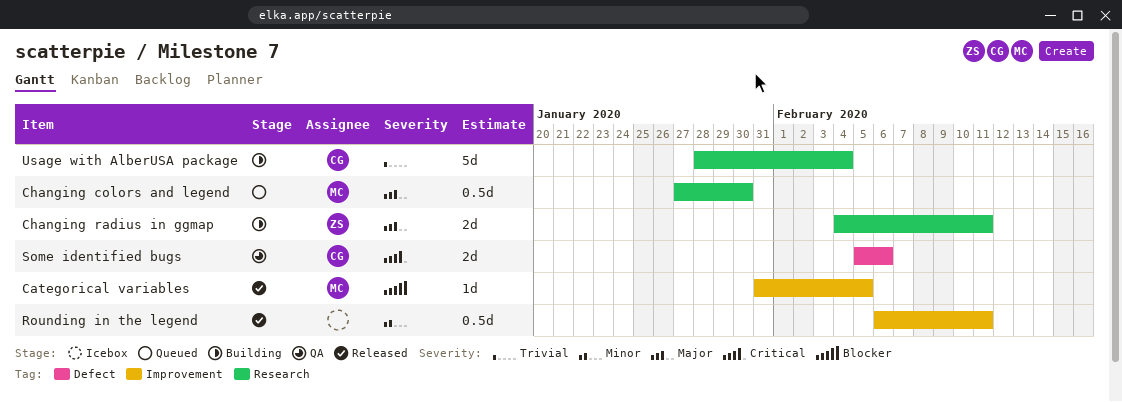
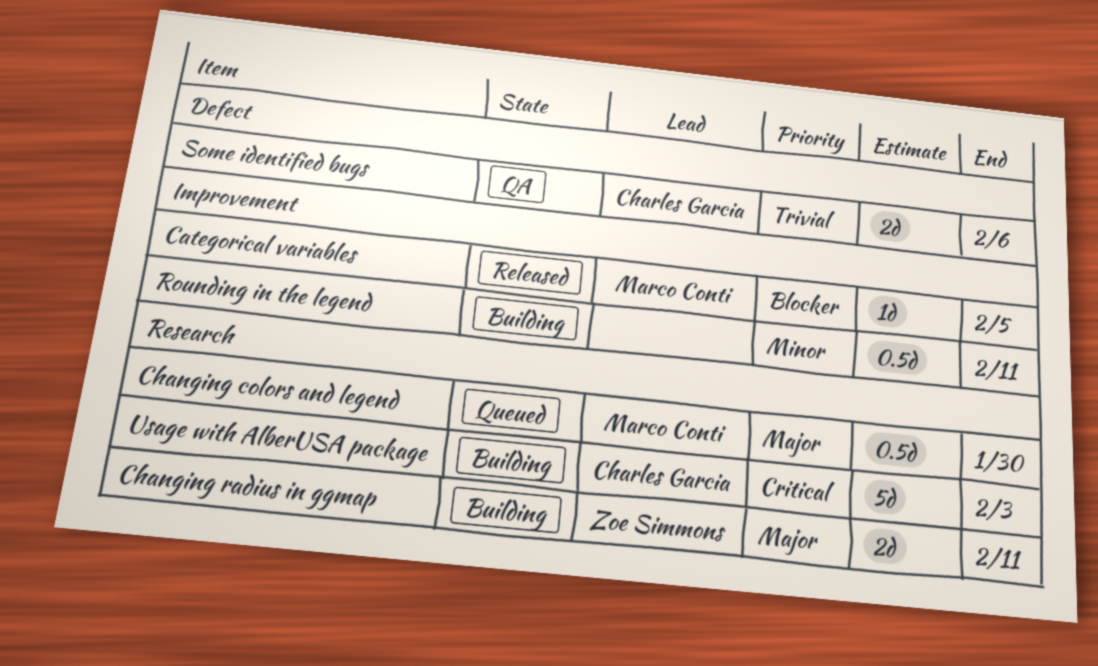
Rounding in the legend, status: Released -> Building
Some identified bugs, priority: Critical -> Trivial
Usage with AlberUSA package, priority: Trivial -> Critical
Usage with AlberUSA package, due: Feb 4 -> Feb 3

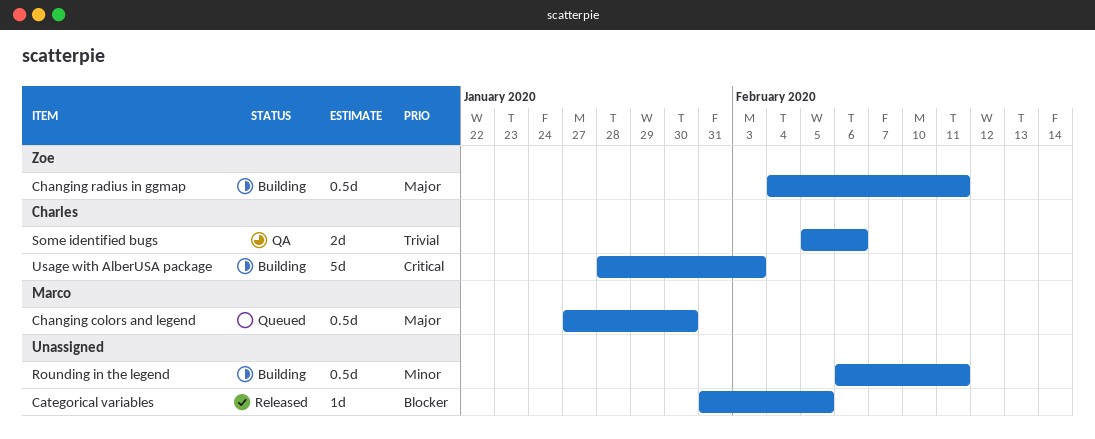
Categorical variables, owner: Marco Conti -> none
Changing radius in ggmap, estimate: 2d -> 0.5d

